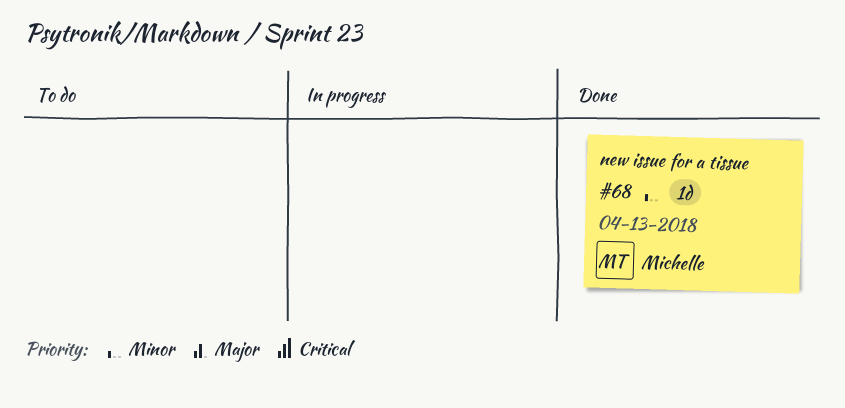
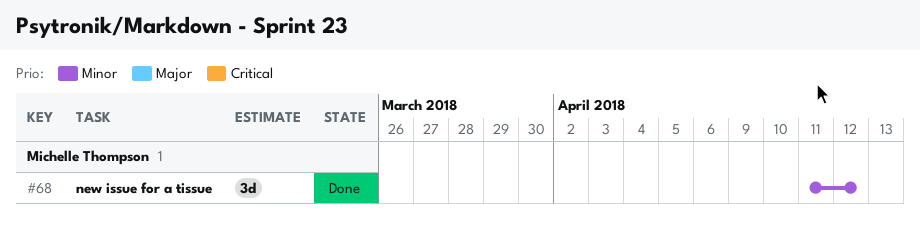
#68, estimate: 1d -> 3d
#68, due: Apr 13 -> Apr 12

